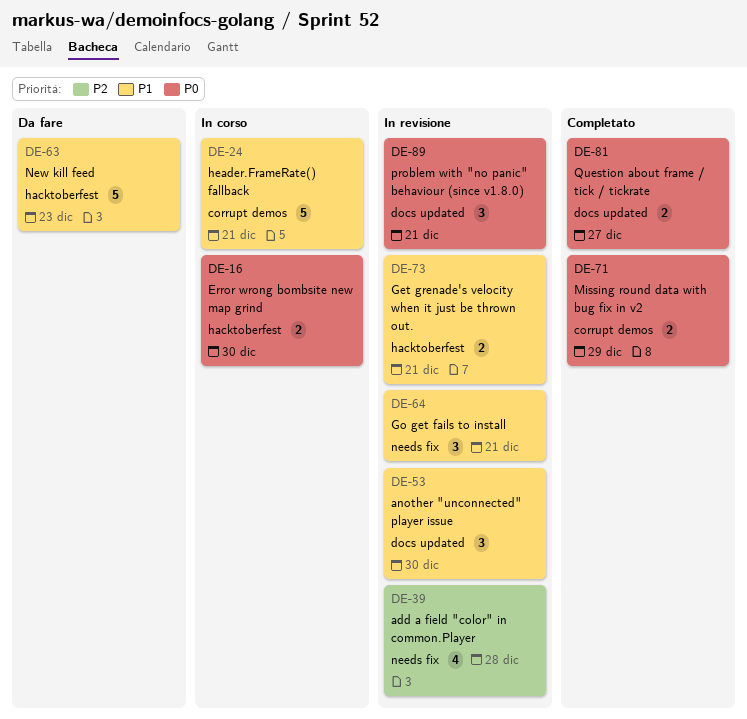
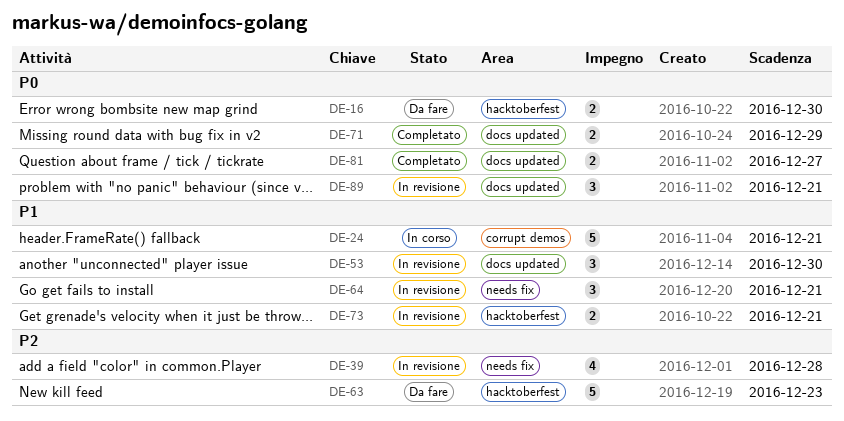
DE-16, status: In corso -> Da fare
DE-63, priority: P1 -> P2
DE-71, label: corrupt demos -> docs updated

